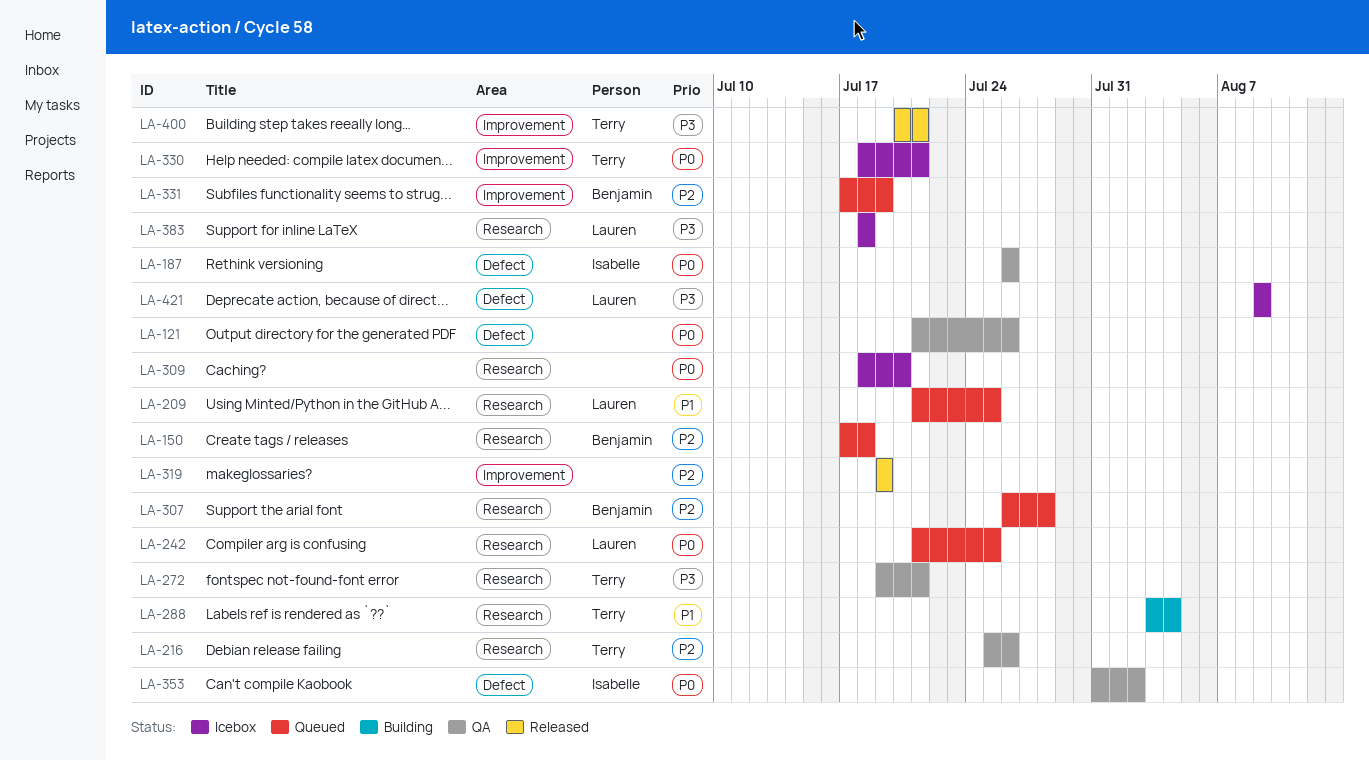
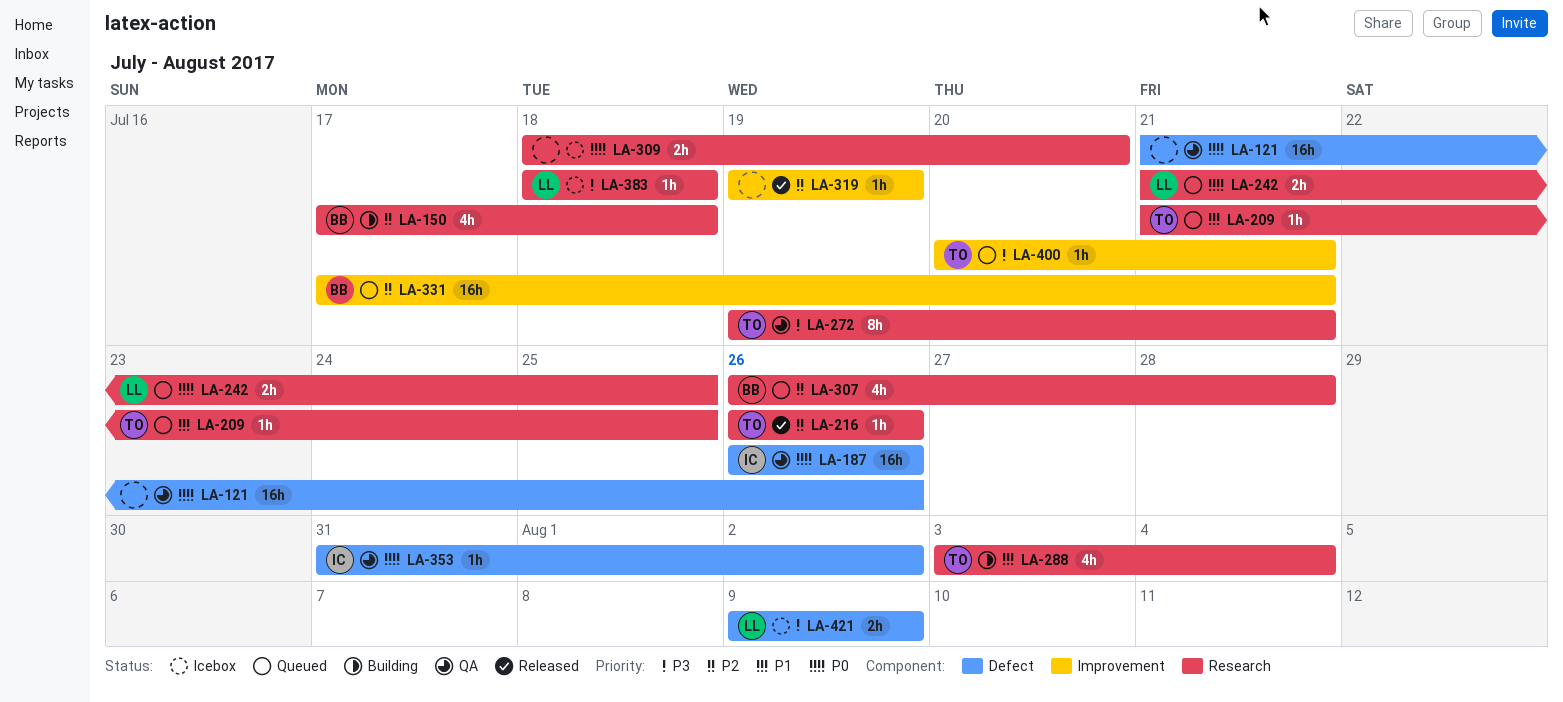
LA-150, status: Queued -> Building
LA-209, owner: Lauren -> Terry
LA-216, status: QA -> Released
LA-216, start: Jul 25 -> Jul 26
LA-330: present -> none
LA-331, due: Jul 19 -> Jul 21
LA-400, status: Released -> Queued

